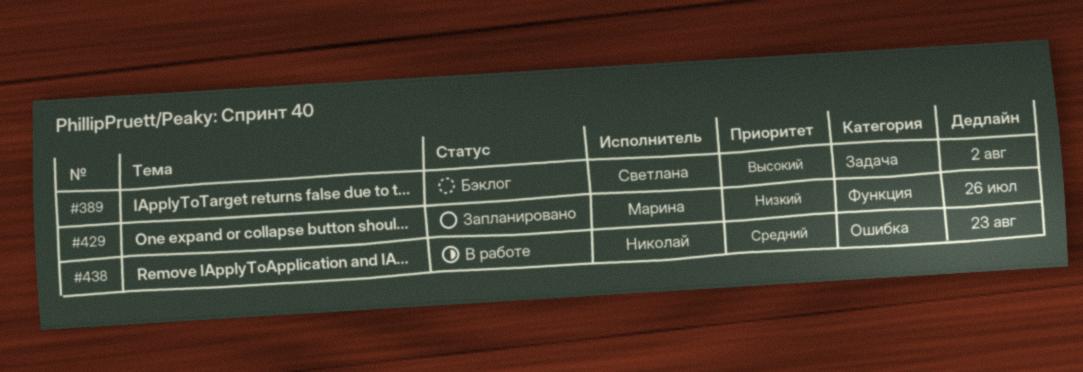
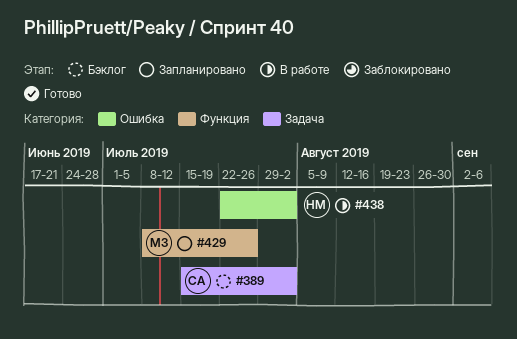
#438, due: Aug 23 -> Aug 2

